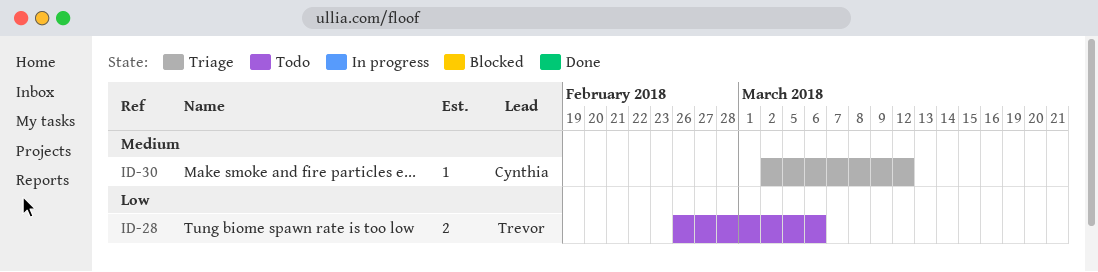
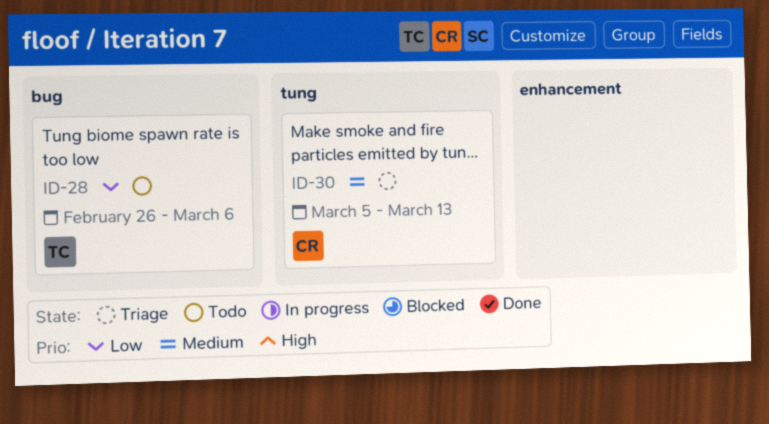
ID-30, start: Mar 2 -> Mar 5
ID-30, due: Mar 12 -> Mar 13

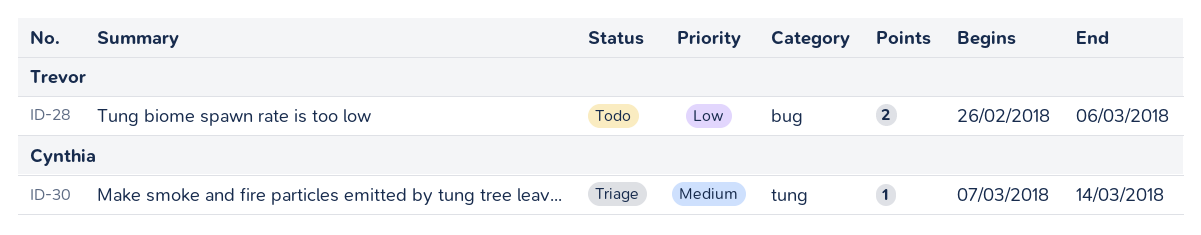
ID-30, start: Mar 5 -> Mar 7
ID-30, due: Mar 13 -> Mar 14

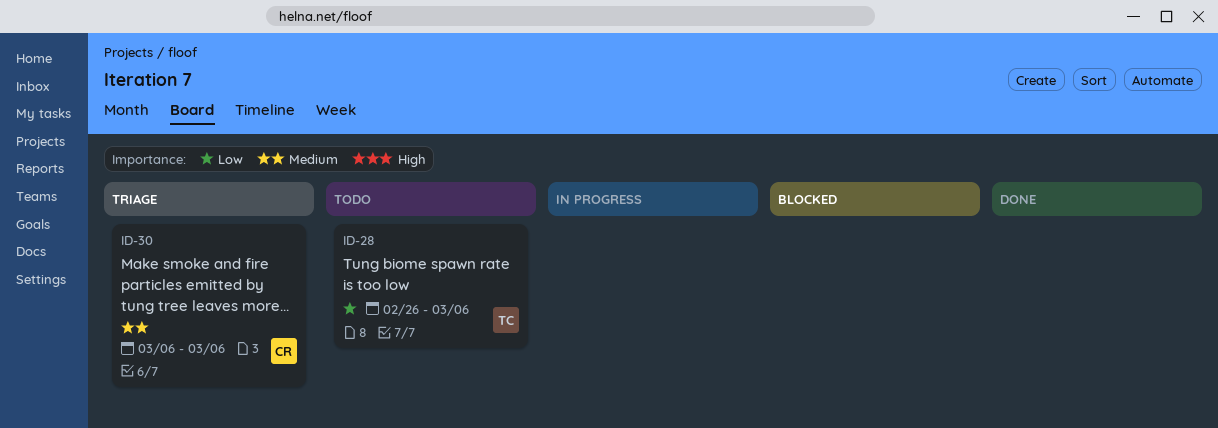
ID-30, start: Mar 7 -> Mar 6
ID-30, due: Mar 14 -> Mar 6

